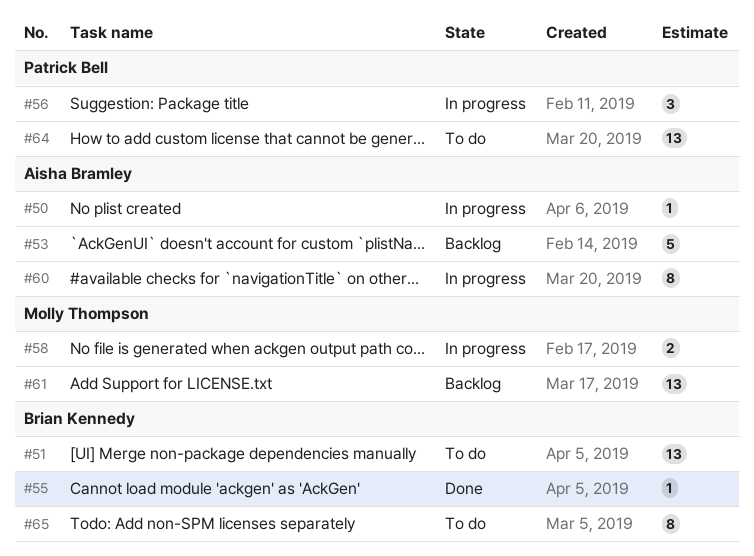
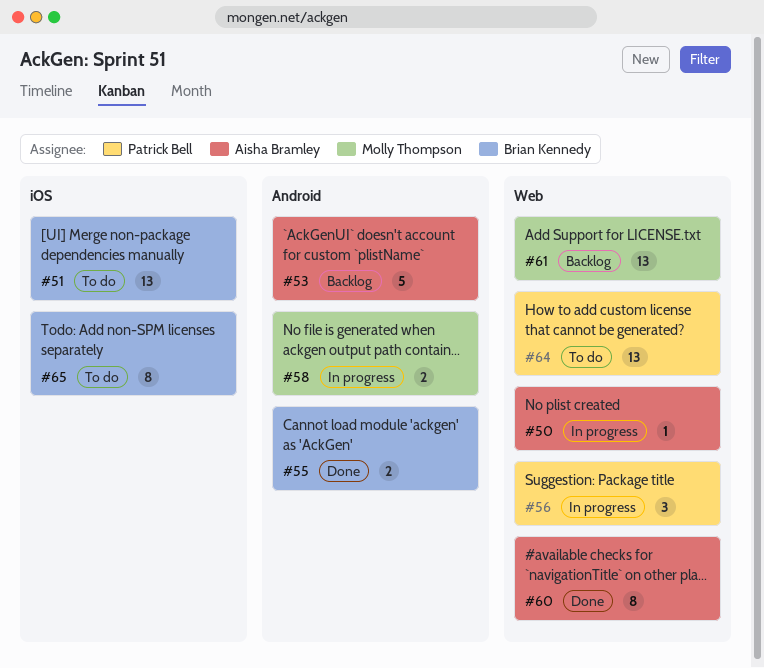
#55, estimate: 1 -> 2
#60, status: In progress -> Done

